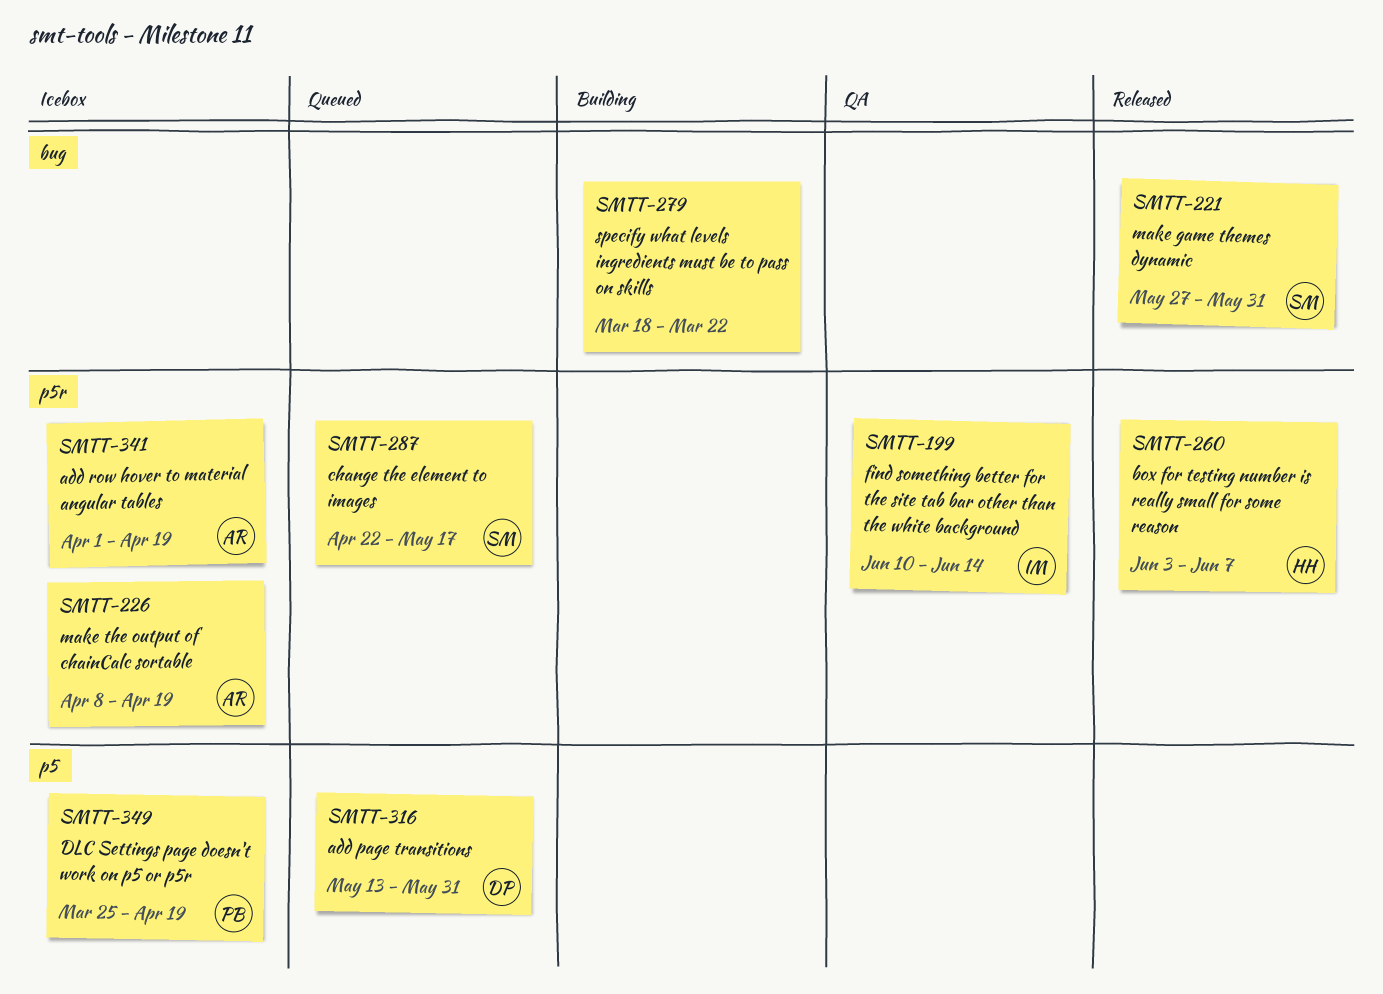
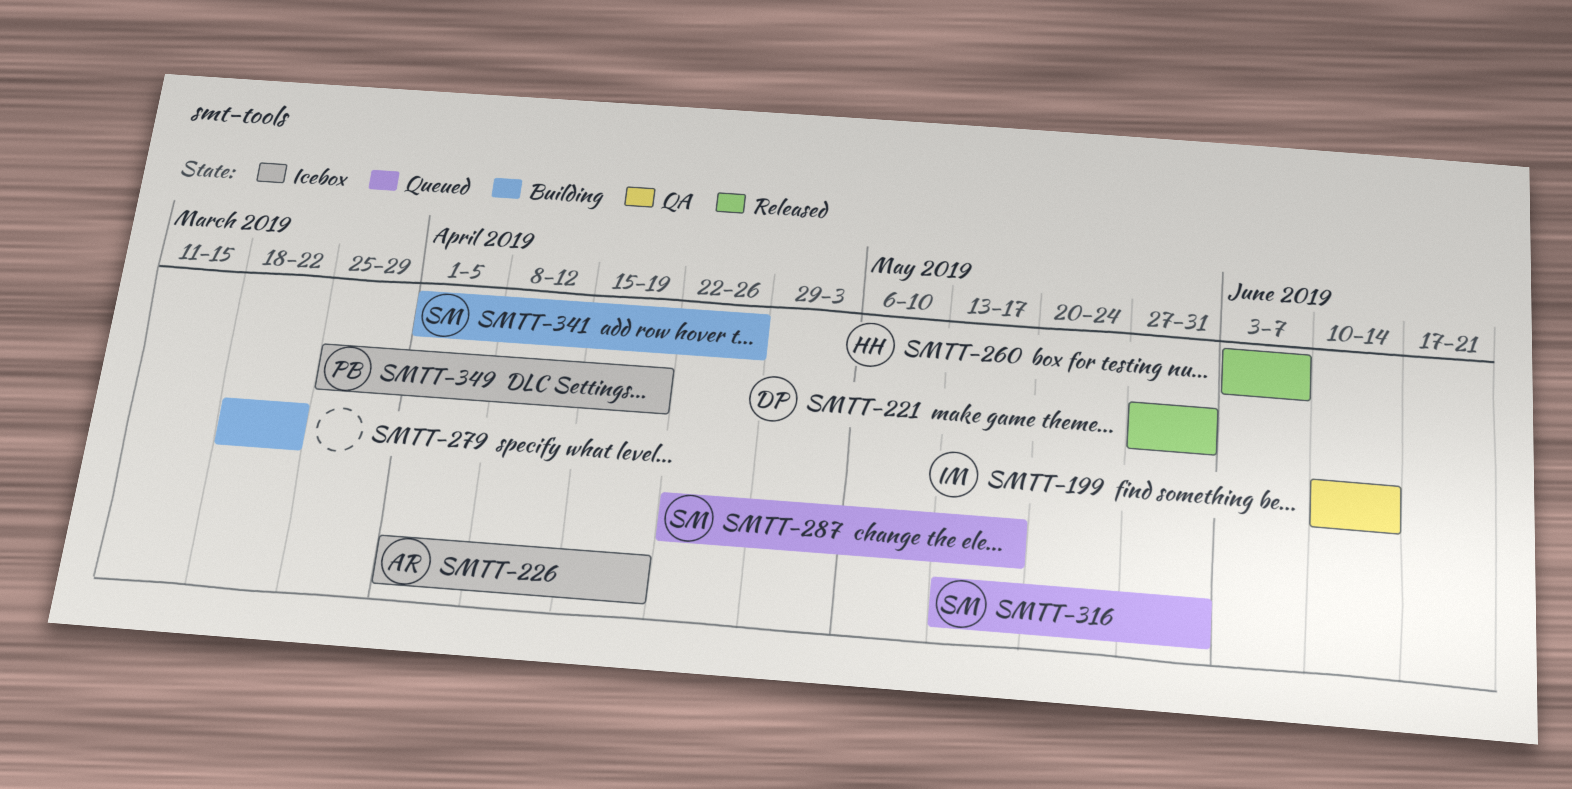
SMTT-221, owner: SM -> DP
SMTT-226, start: Apr 8 -> Apr 1
SMTT-316, owner: DP -> SM
SMTT-341, status: Icebox -> Building
SMTT-341, owner: AR -> SM
SMTT-341, due: Apr 19 -> Apr 26

